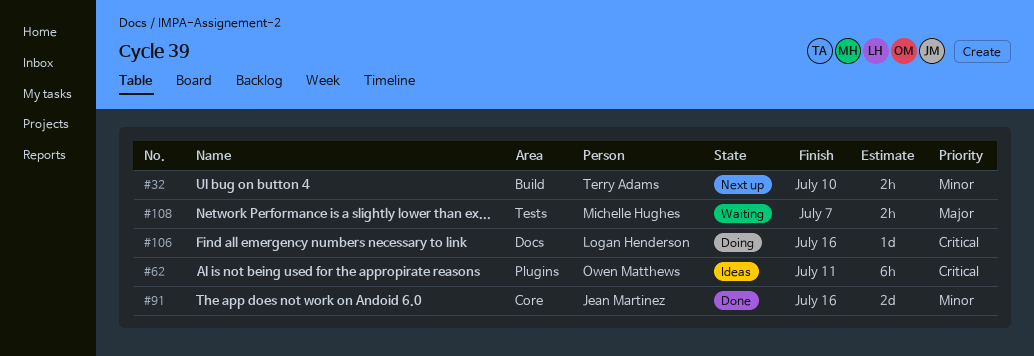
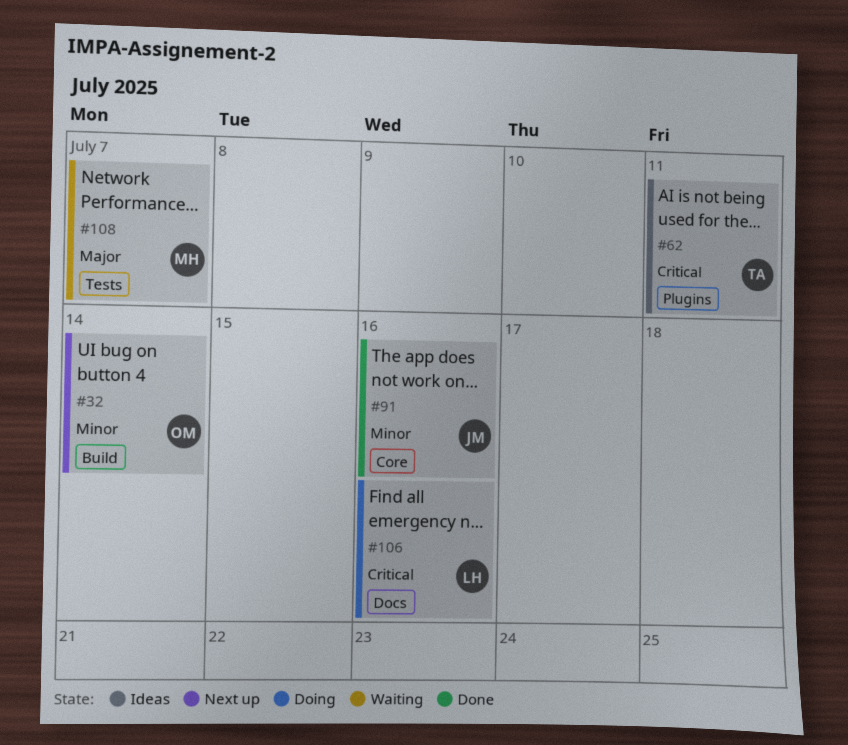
#32, owner: Terry Adams -> Owen Matthews
#32, due: Jul 10 -> Jul 14
#62, owner: Owen Matthews -> Terry Adams

